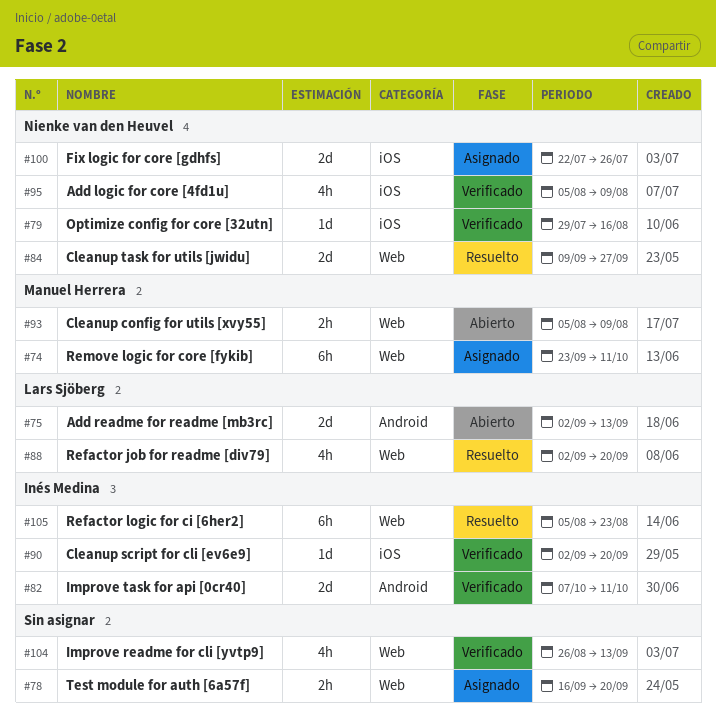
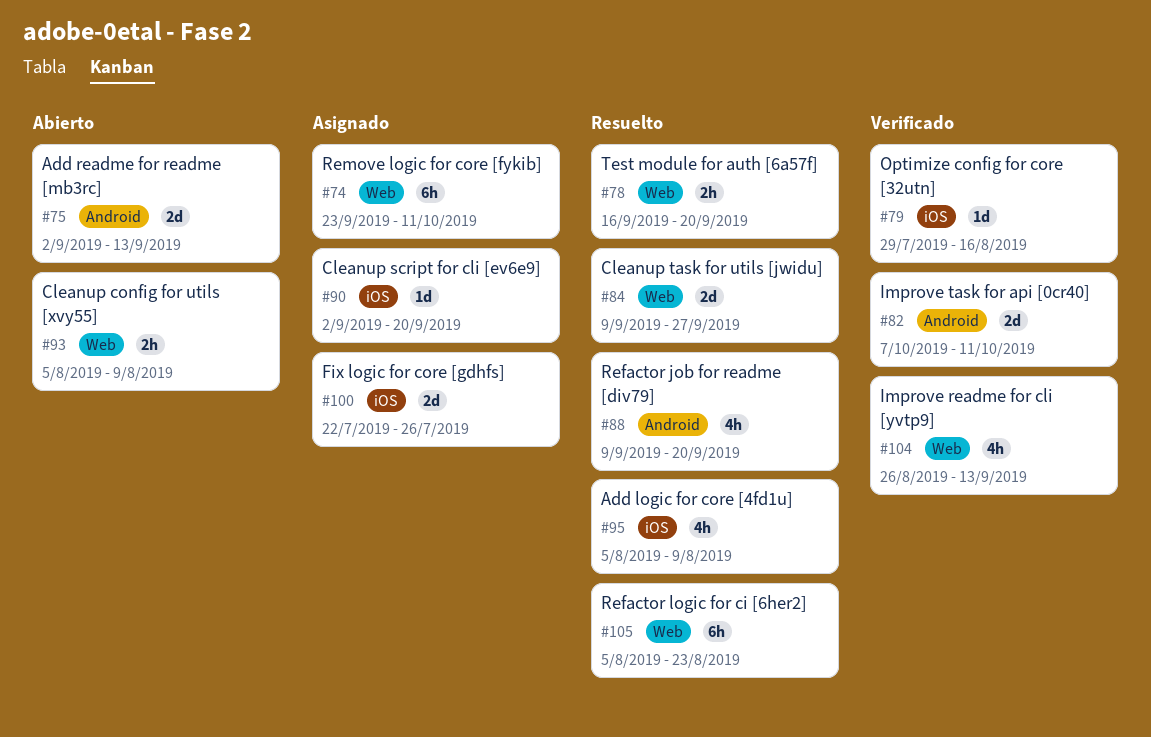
#78, status: Asignado -> Resuelto
#88, label: Web -> Android
#88, start: Sep 2 -> Sep 9
#90, status: Verificado -> Asignado
#95, status: Verificado -> Resuelto

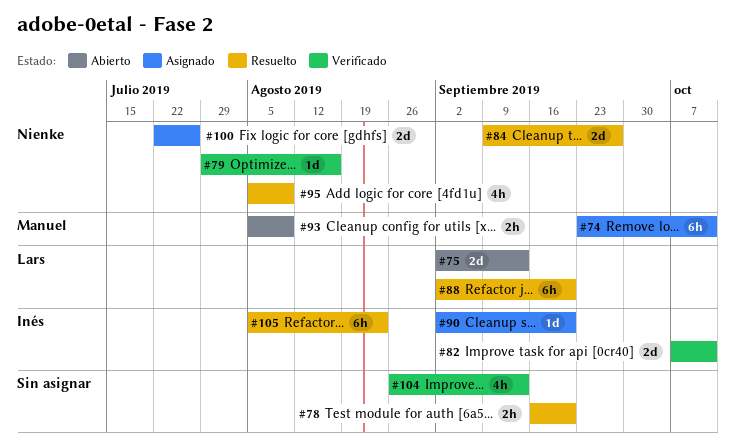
#88, estimate: 4h -> 6h
#88, start: Sep 9 -> Sep 2

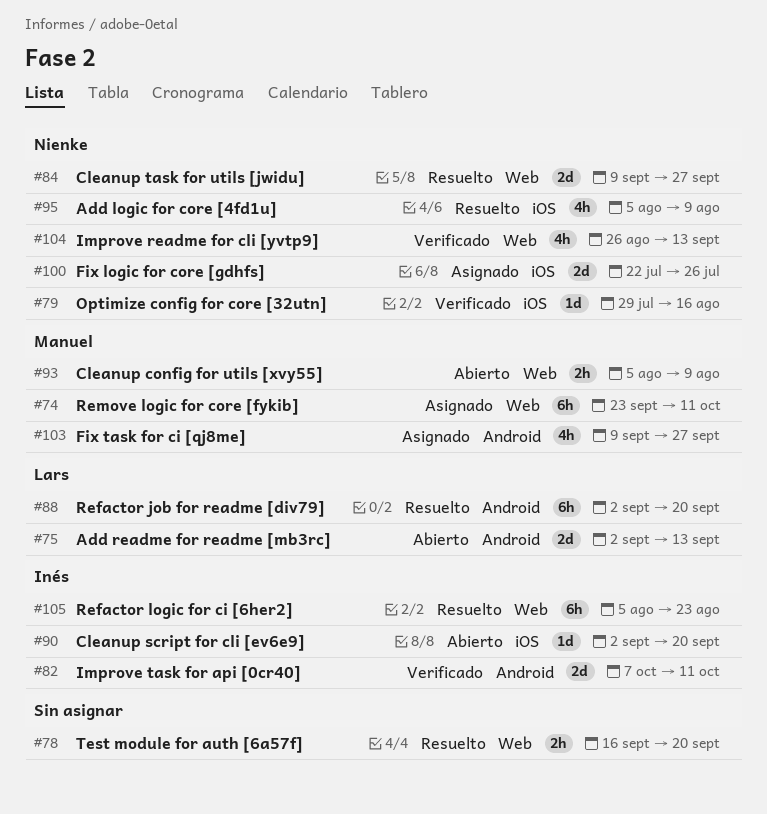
#90, status: Asignado -> Abierto
#103: none -> present
#104, owner: none -> Nienke

